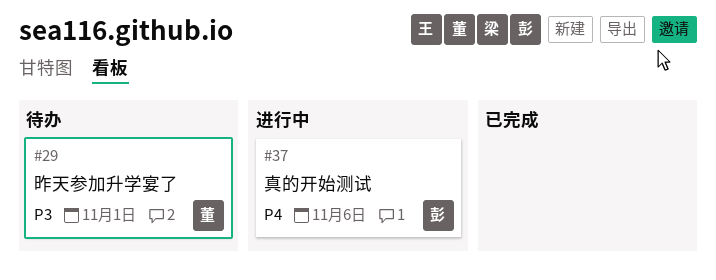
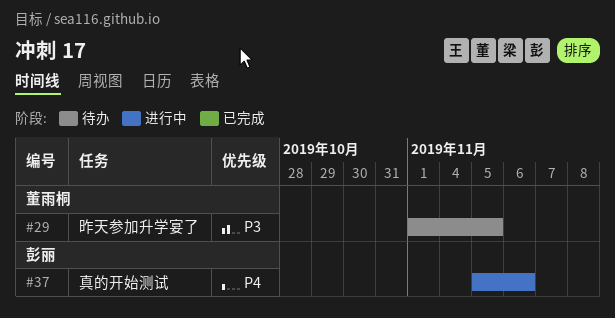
#29, due: Nov 1 -> Nov 5

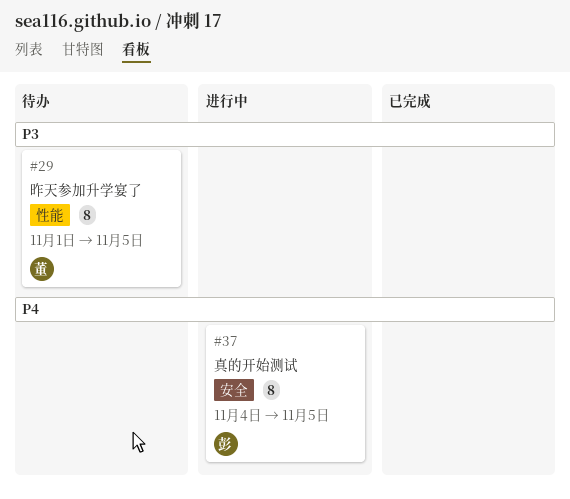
#37, start: Nov 5 -> Nov 4
#37, due: Nov 6 -> Nov 5

